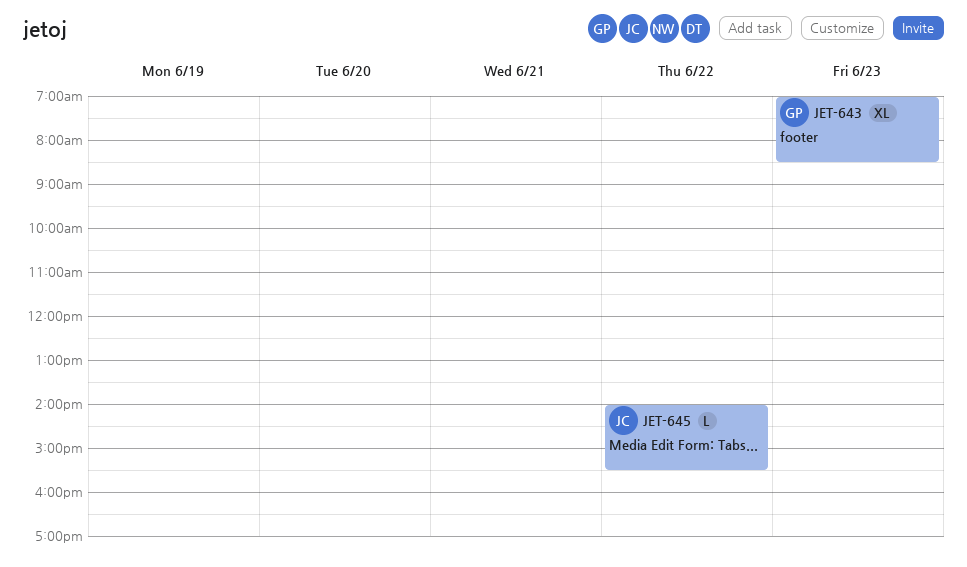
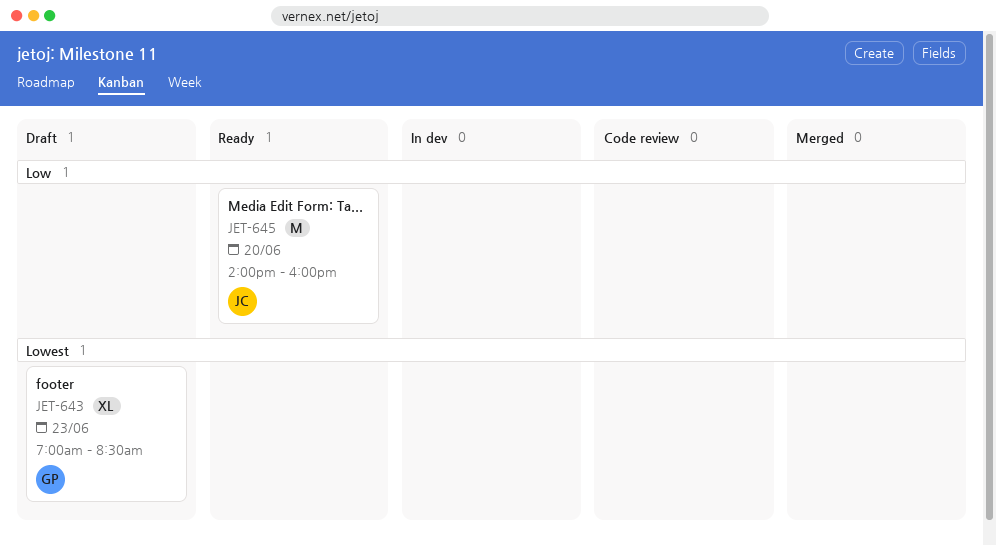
JET-645, estimate: L -> M
JET-645, day: Jun 22 -> Jun 20
JET-645, ends: 15:30 -> 16:00

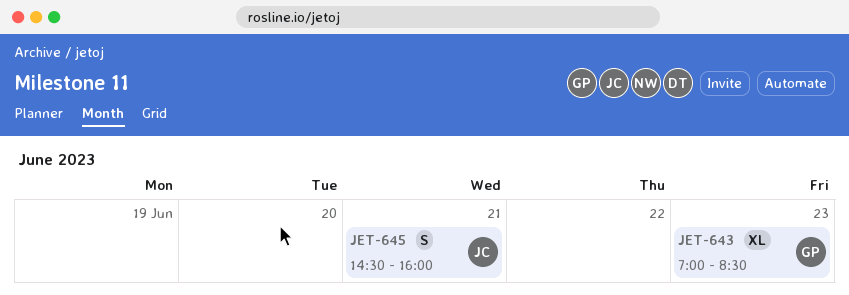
JET-645, estimate: M -> S
JET-645, day: Jun 20 -> Jun 21
JET-645, begins: 14:00 -> 14:30

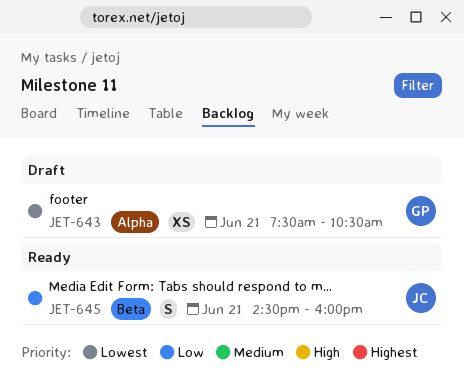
JET-643, estimate: XL -> XS
JET-643, day: Jun 23 -> Jun 21
JET-643, begins: 07:00 -> 07:30
JET-643, ends: 08:30 -> 10:30

